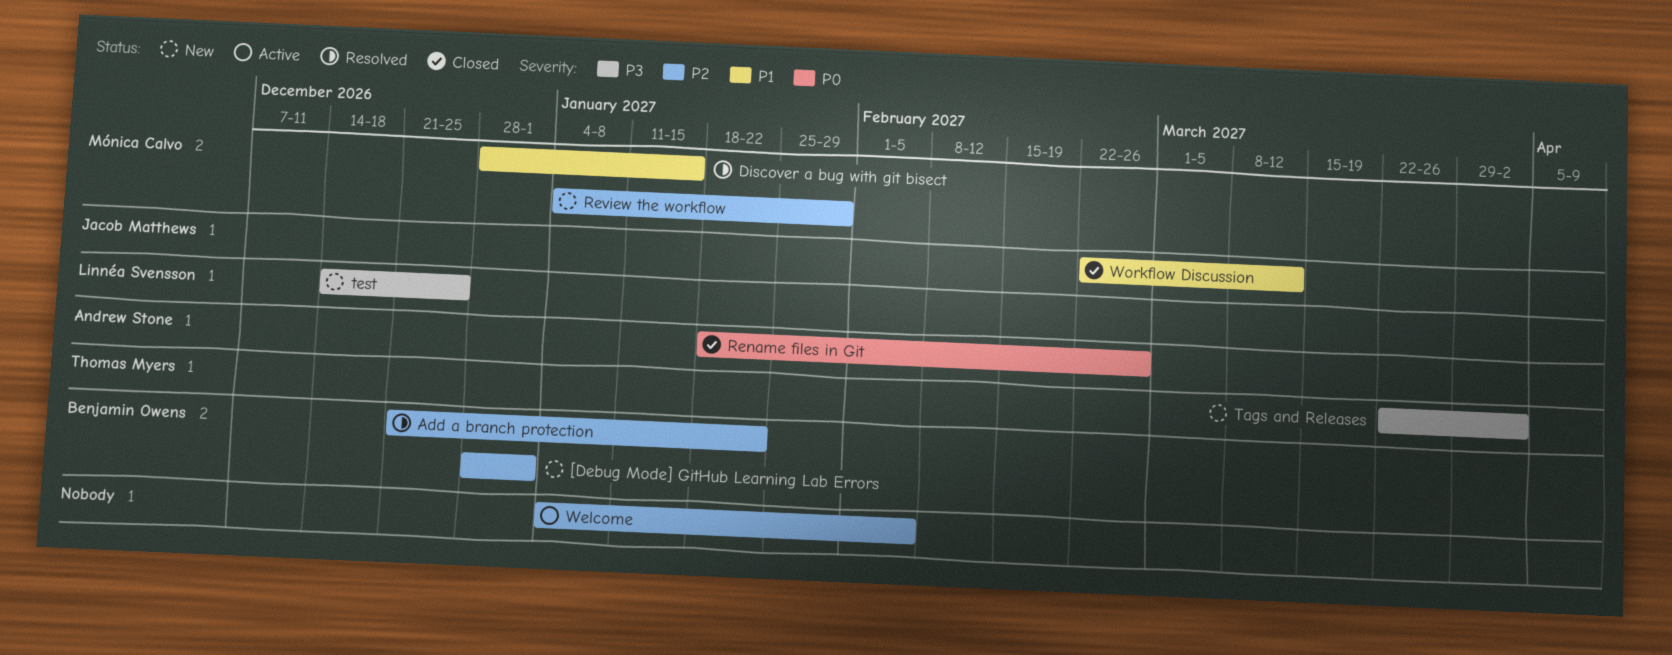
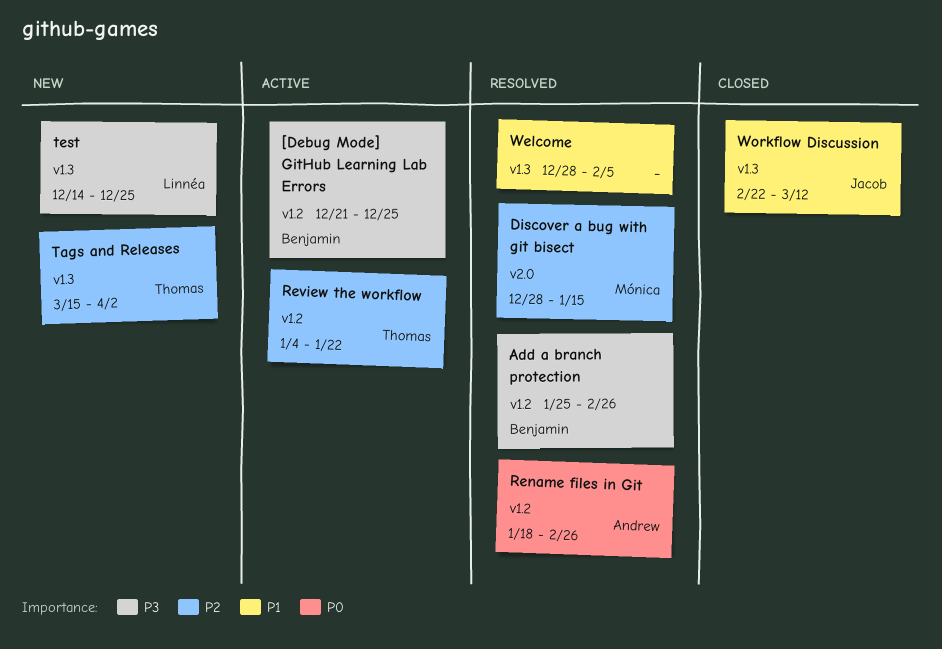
[Debug Mode] GitHub Learning Lab Errors, status: New -> Active
[Debug Mode] GitHub Learning Lab Errors, priority: P2 -> P3
[Debug Mode] GitHub Learning Lab Errors, start: Dec 28 -> Dec 21
[Debug Mode] GitHub Learning Lab Errors, due: Jan 1 -> Dec 25
Add a branch protection, priority: P2 -> P3
Add a branch protection, start: Dec 21 -> Jan 25
Add a branch protection, due: Jan 22 -> Feb 26
Discover a bug with git bisect, priority: P1 -> P2
Rename files in Git, status: Closed -> Resolved
Review the workflow, status: New -> Active
Review the workflow, owner: Mónica Calvo -> Thomas Myers
Review the workflow, due: Jan 29 -> Jan 22
Tags and Releases, priority: P3 -> P2
Tags and Releases, start: Mar 22 -> Mar 15
Welcome, status: Active -> Resolved
Welcome, priority: P2 -> P1
Welcome, start: Jan 4 -> Dec 28

